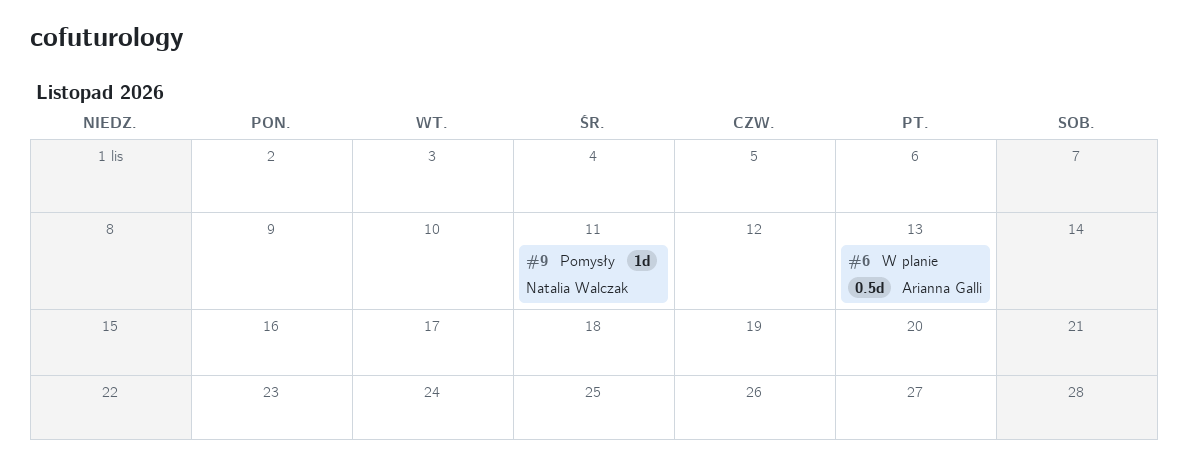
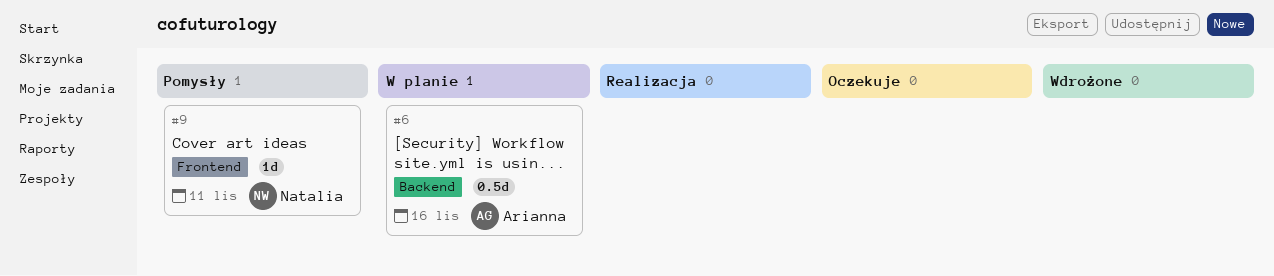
#6, due: Nov 13 -> Nov 16

